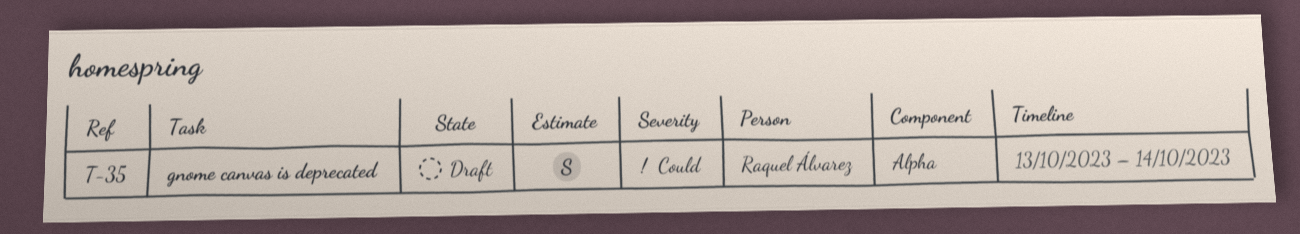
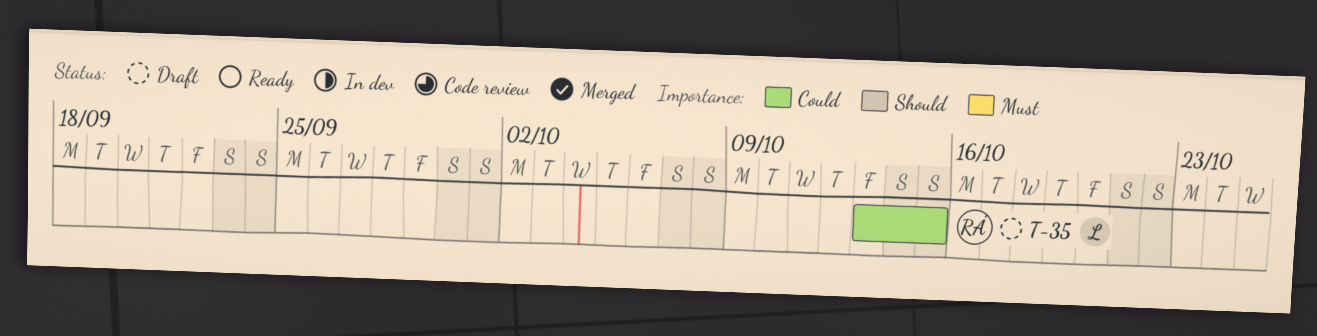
T-35, estimate: S -> L
T-35, due: Oct 14 -> Oct 15

